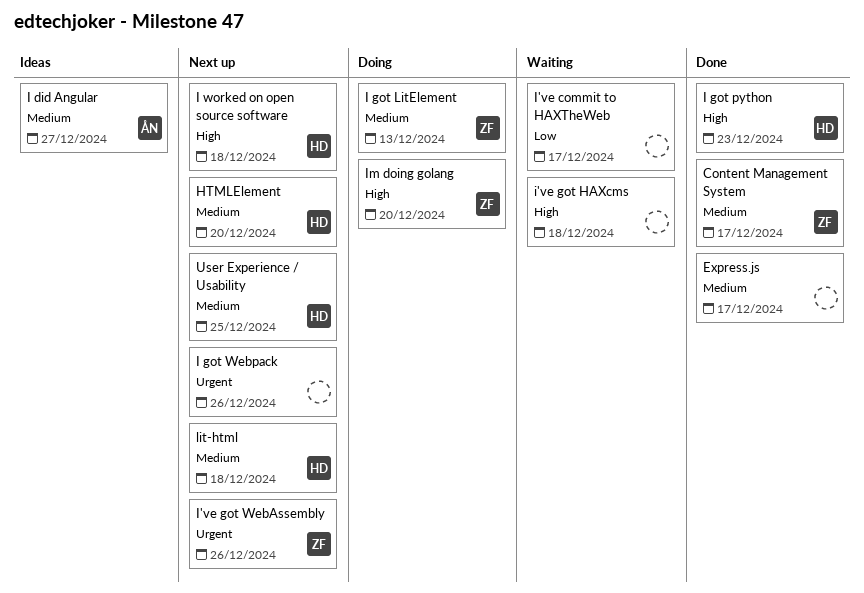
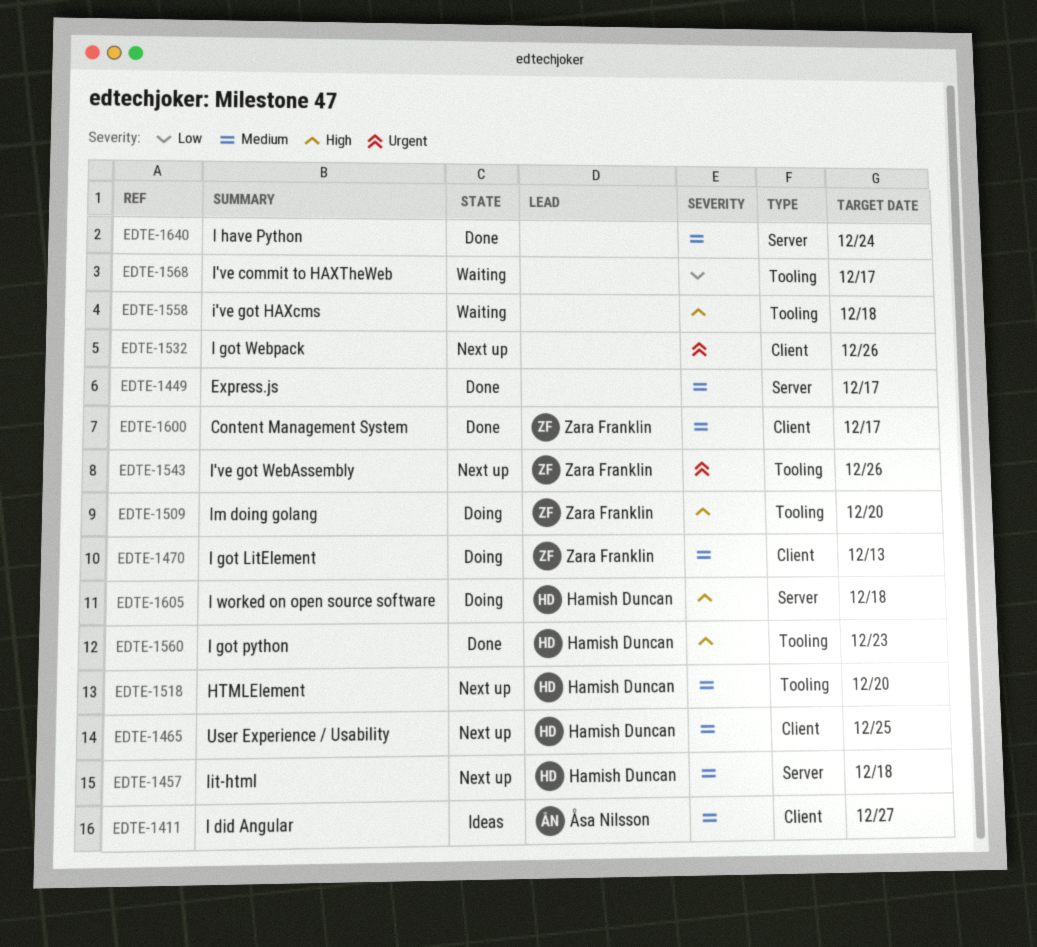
I have Python: none -> present
I worked on open source software, status: Next up -> Doing

